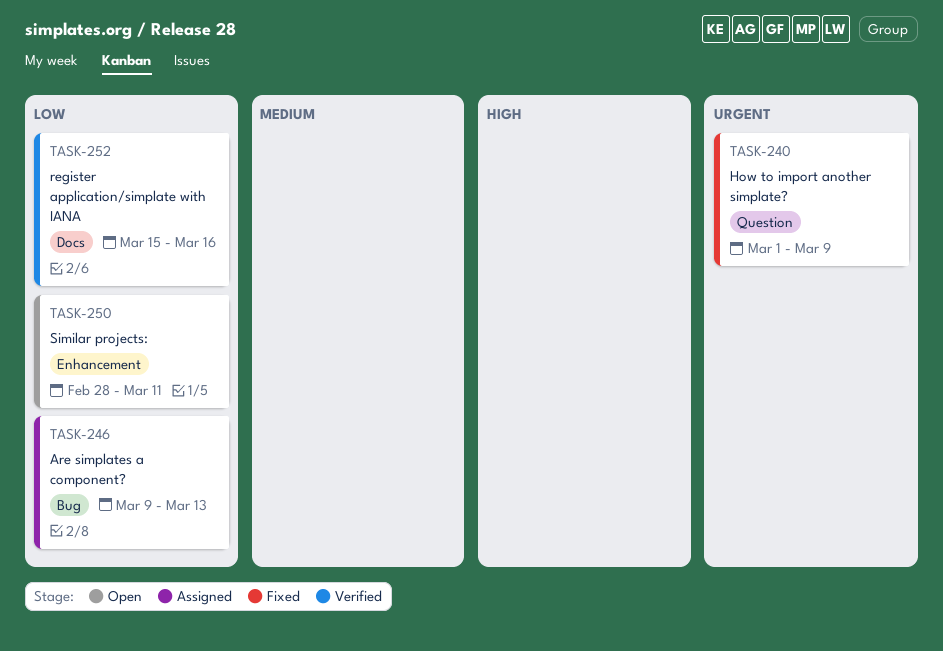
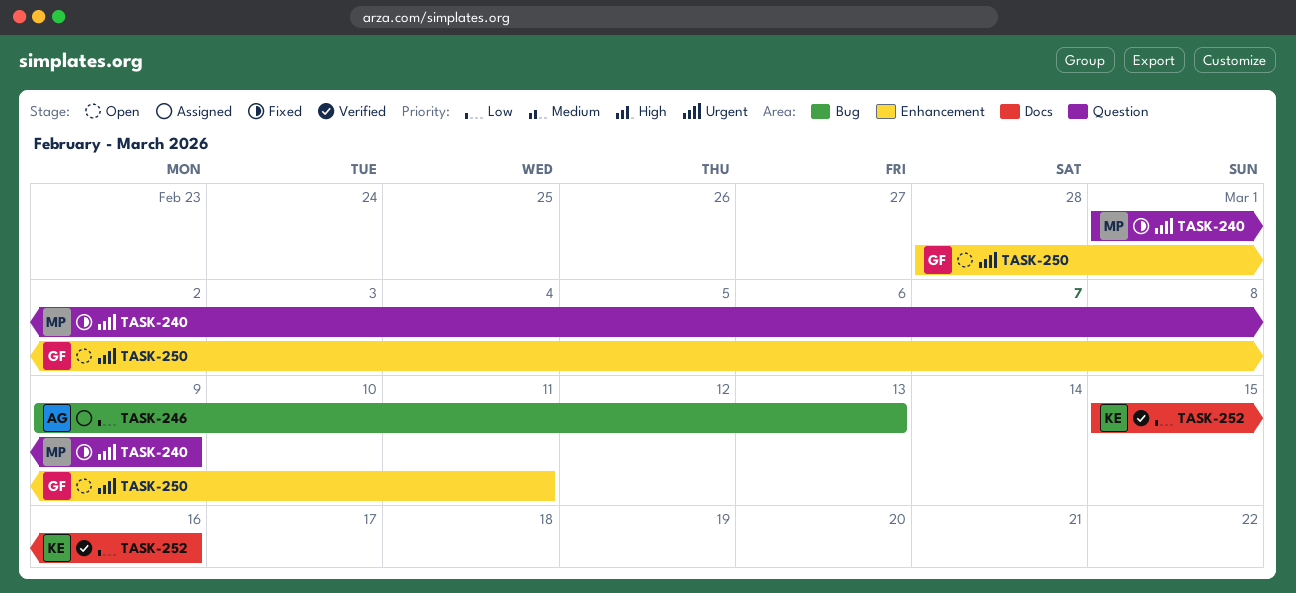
TASK-250, priority: Low -> Urgent

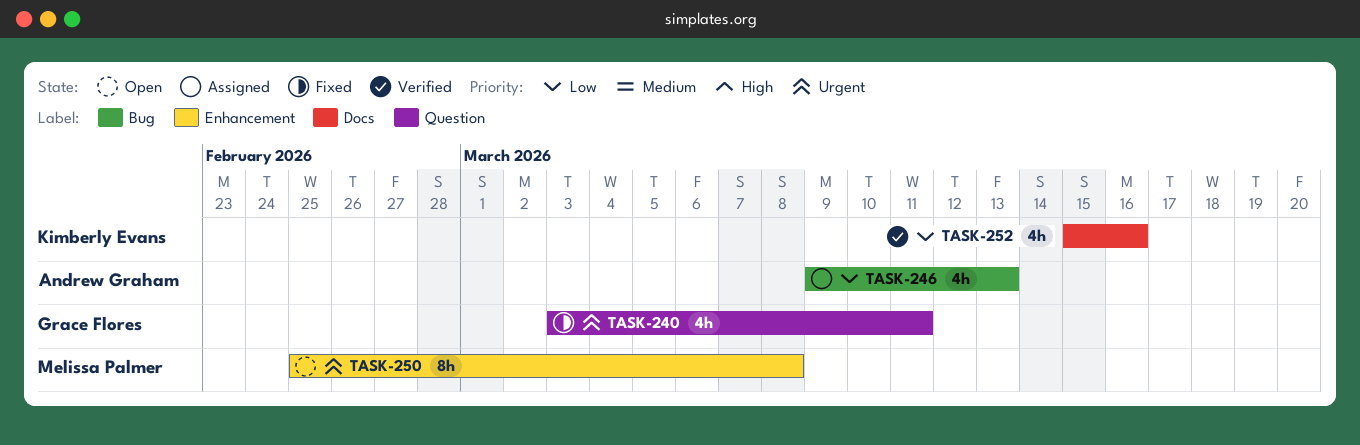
TASK-240, owner: Melissa Palmer -> Grace Flores
TASK-240, start: Mar 1 -> Mar 3
TASK-240, due: Mar 9 -> Mar 11
TASK-250, owner: Grace Flores -> Melissa Palmer
TASK-250, start: Feb 28 -> Feb 25
TASK-250, due: Mar 11 -> Mar 8

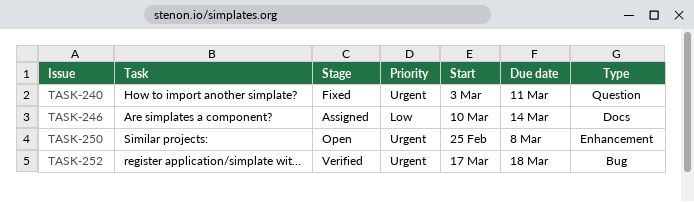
TASK-246, label: Bug -> Docs
TASK-246, start: Mar 9 -> Mar 10
TASK-246, due: Mar 13 -> Mar 14
TASK-252, priority: Low -> Urgent
TASK-252, label: Docs -> Bug
TASK-252, start: Mar 15 -> Mar 17
TASK-252, due: Mar 16 -> Mar 18

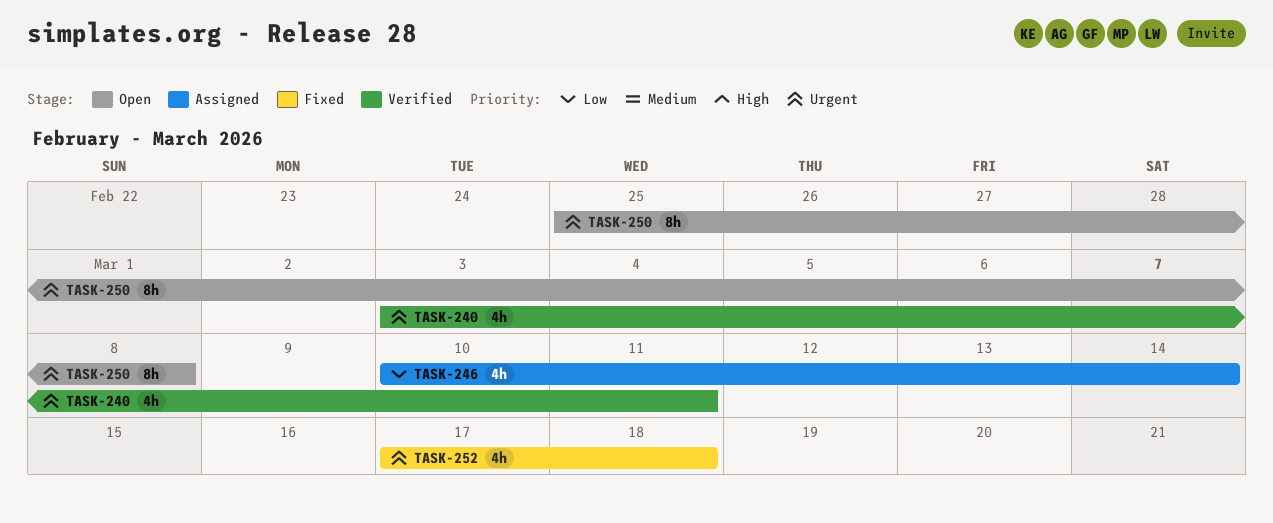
TASK-240, status: Fixed -> Verified
TASK-252, status: Verified -> Fixed

